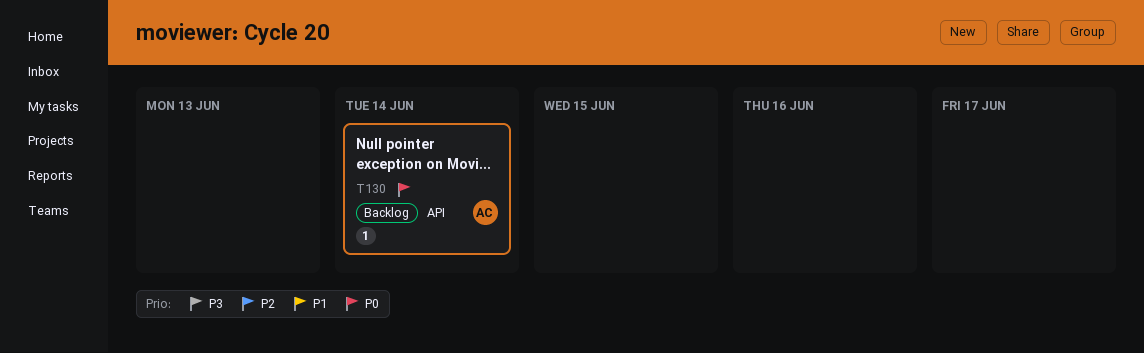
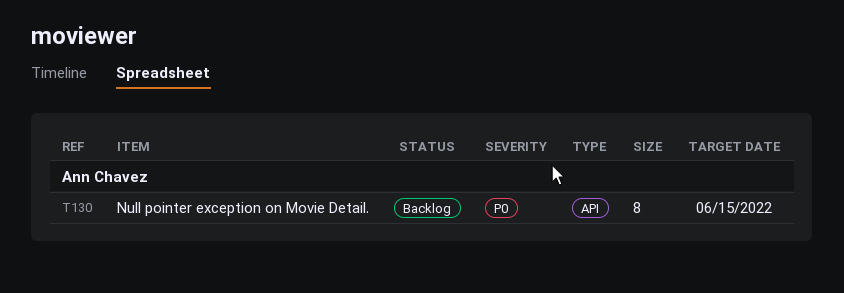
T130, estimate: 1 -> 8
T130, due: Jun 14 -> Jun 15

